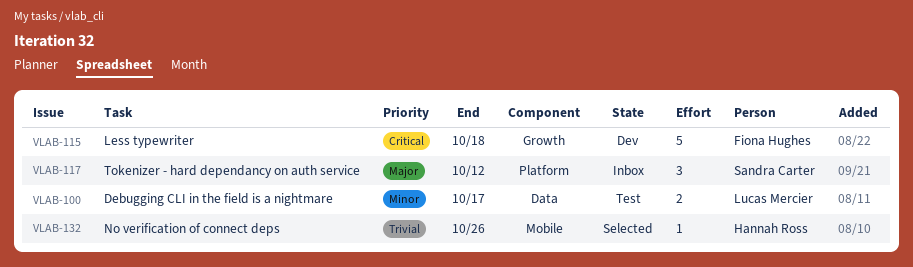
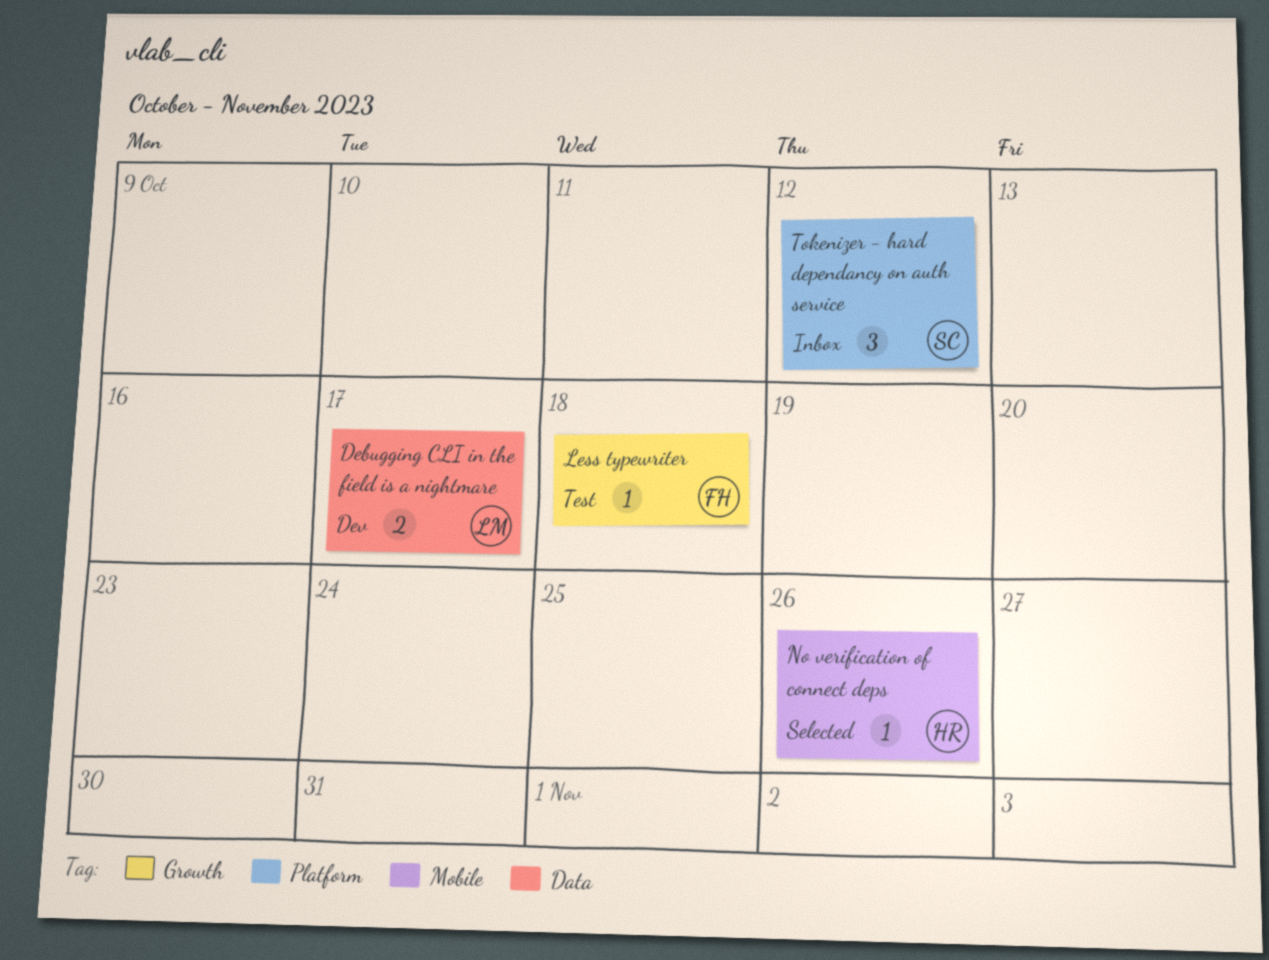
Debugging CLI in the field is a nightmare, status: Test -> Dev
Less typewriter, status: Dev -> Test
Less typewriter, estimate: 5 -> 1

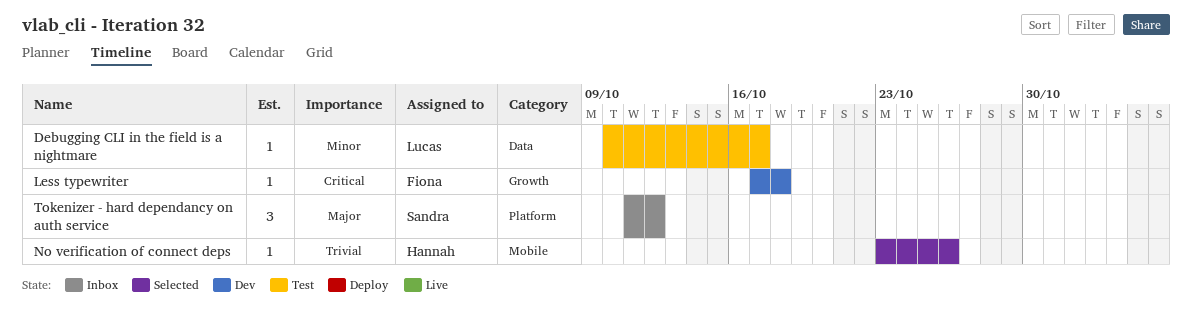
Debugging CLI in the field is a nightmare, status: Dev -> Test
Debugging CLI in the field is a nightmare, estimate: 2 -> 1
Less typewriter, status: Test -> Dev

